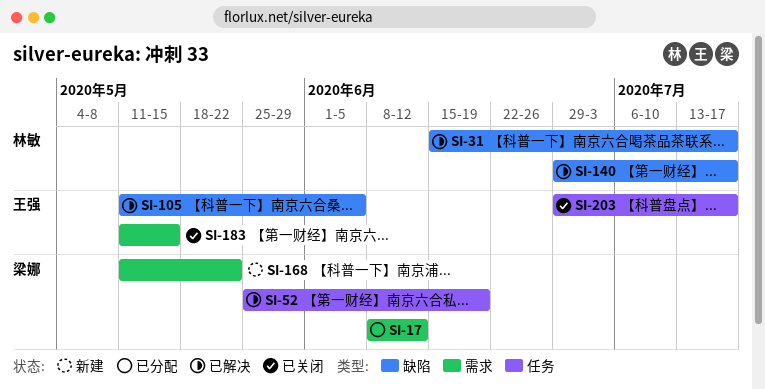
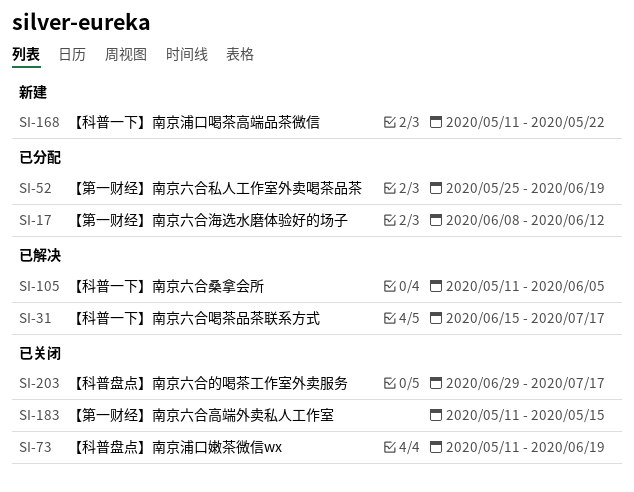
SI-52, status: 已解决 -> 已分配
SI-73: none -> present
SI-140: present -> none

